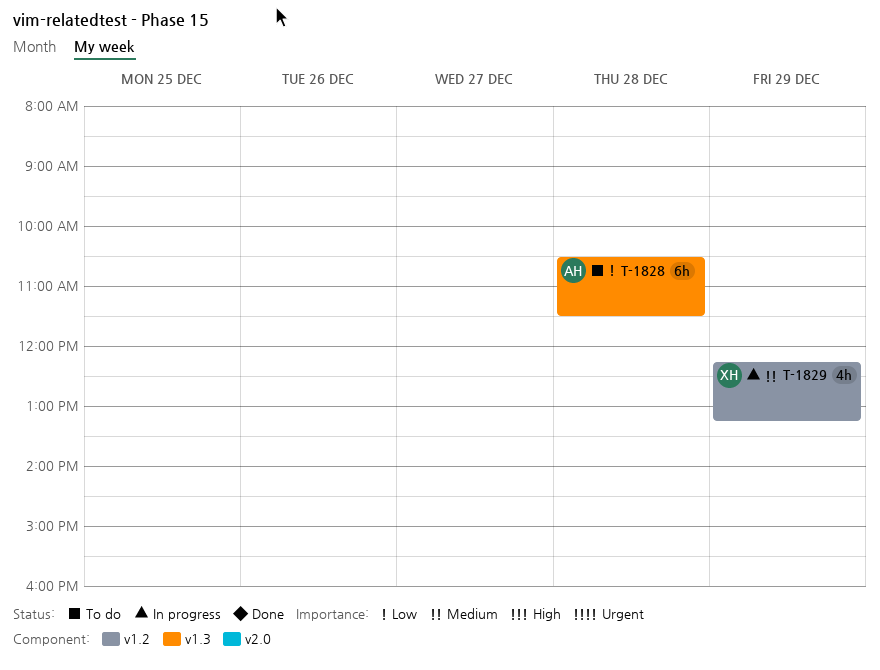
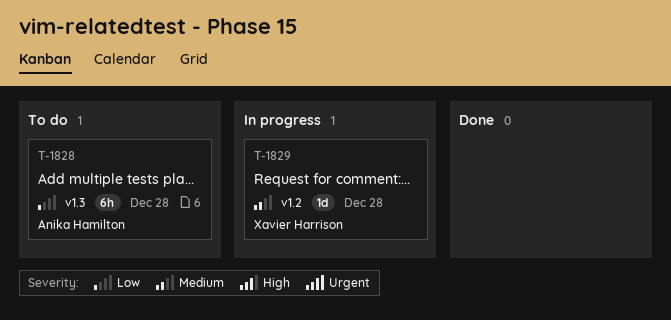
T-1829, estimate: 4h -> 1d
T-1829, day: Dec 29 -> Dec 28

